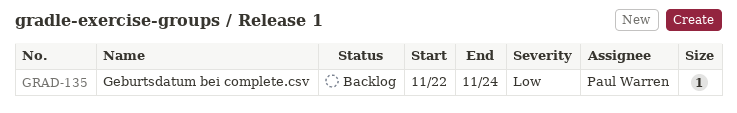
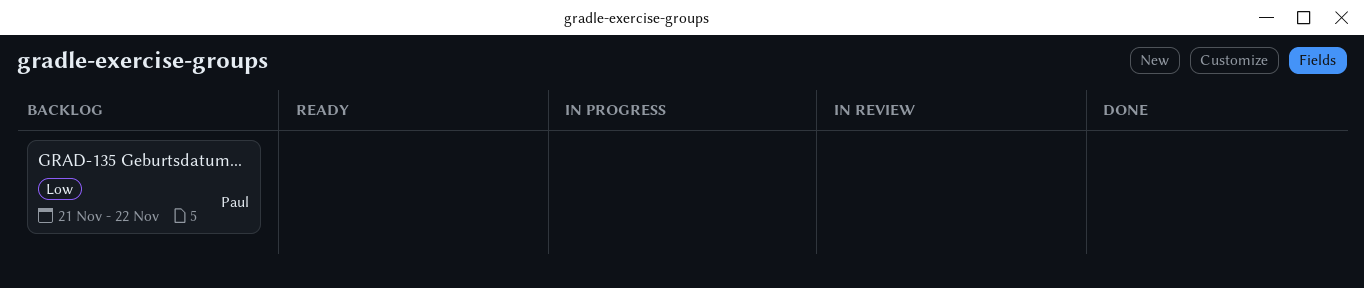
GRAD-135, start: Nov 22 -> Nov 21
GRAD-135, due: Nov 24 -> Nov 22

